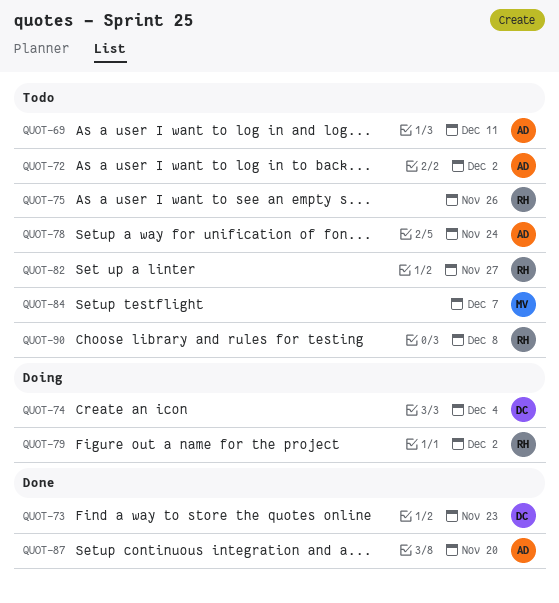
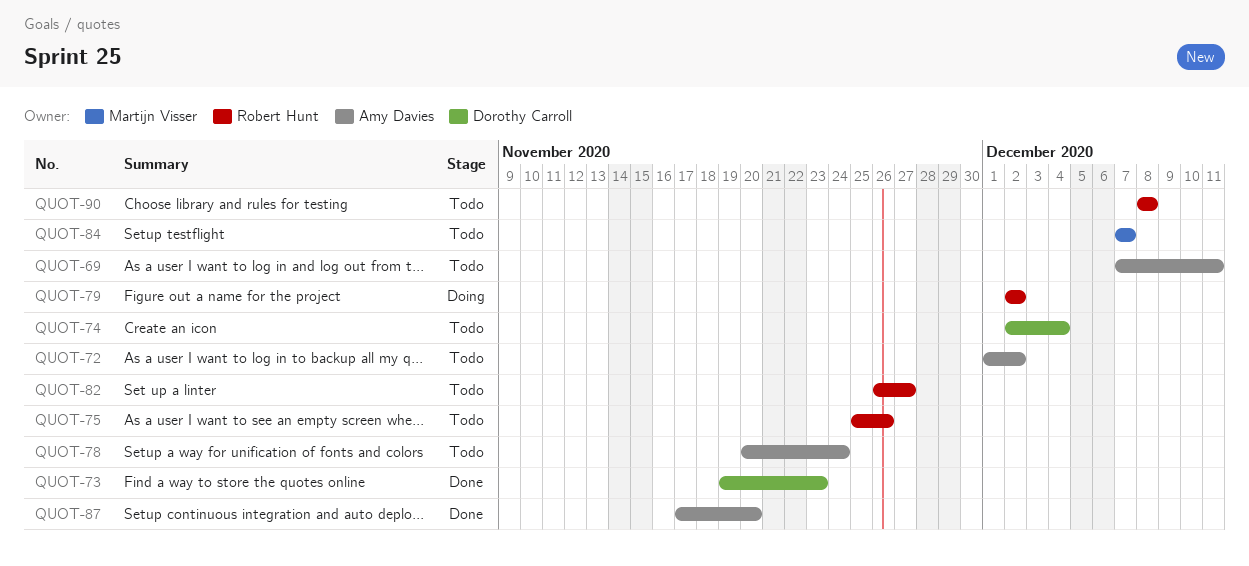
QUOT-74, status: Doing -> Todo

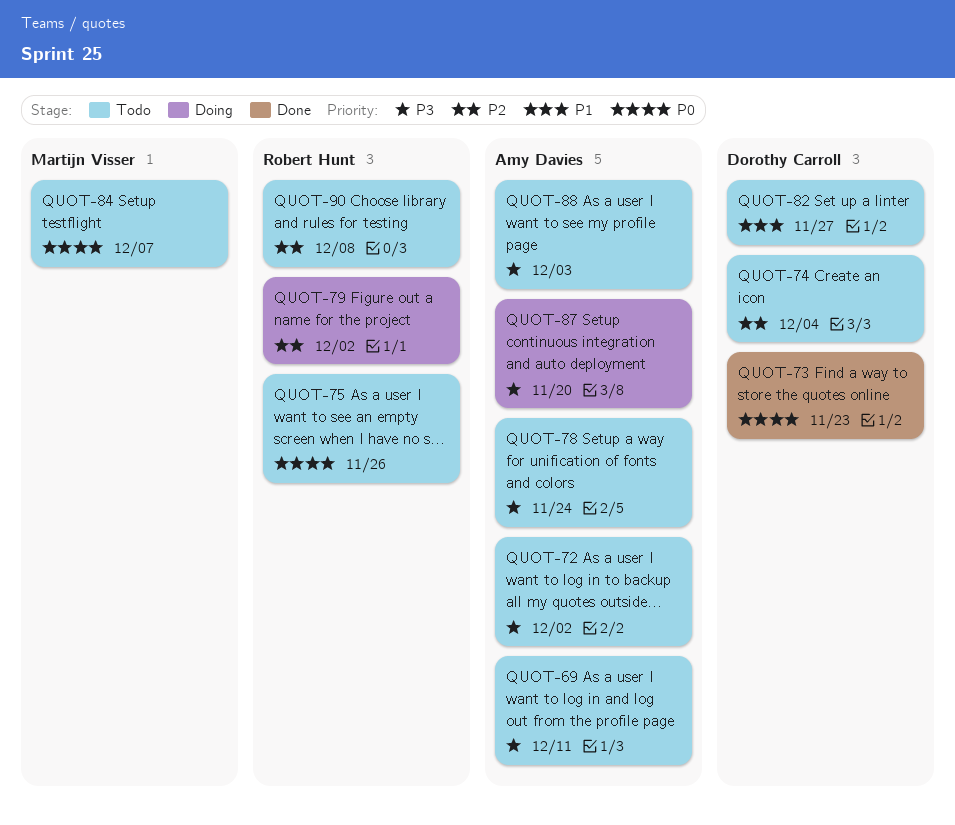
QUOT-82, owner: Robert Hunt -> Dorothy Carroll
QUOT-87, status: Done -> Doing
QUOT-88: none -> present

